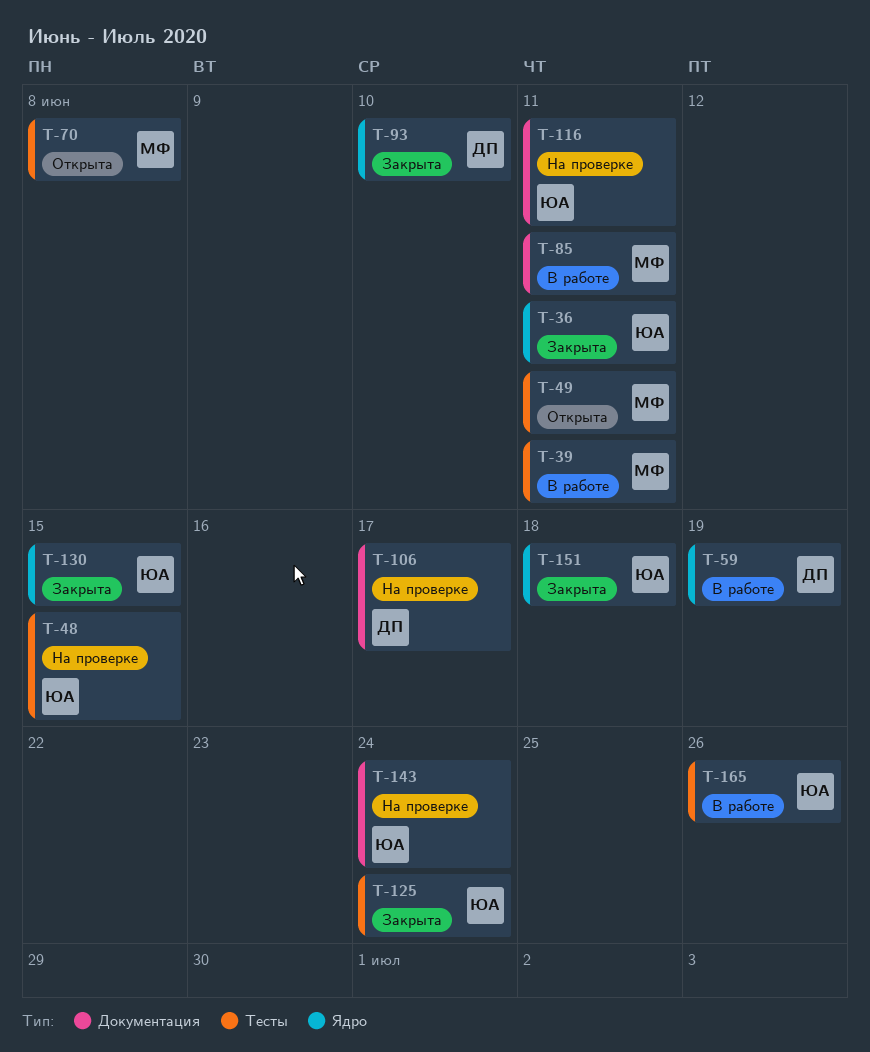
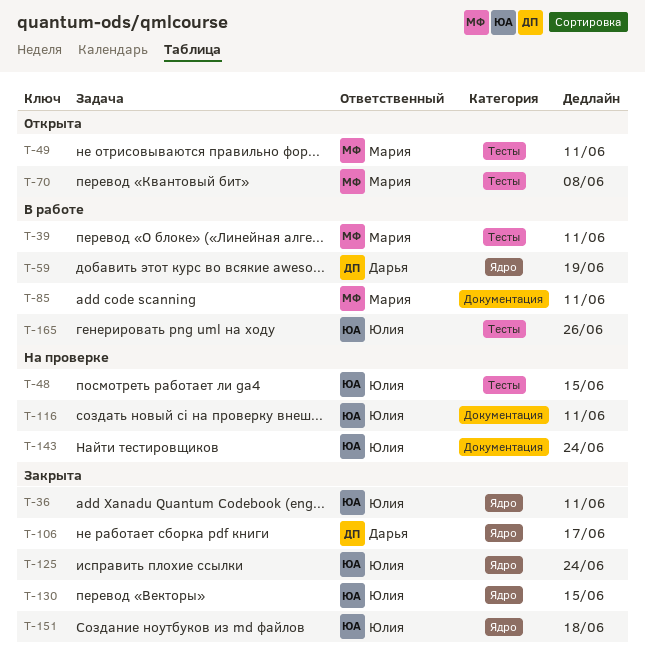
T-93: present -> none
T-106, status: На проверке -> Закрыта
T-106, label: Документация -> Ядро
T-125, label: Тесты -> Ядро

